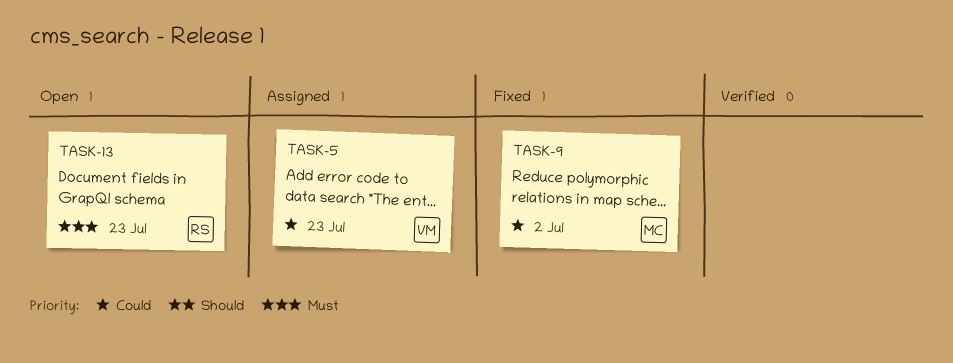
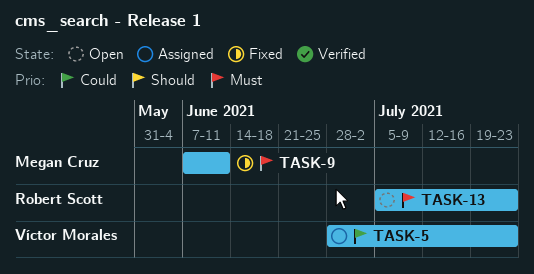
TASK-9, priority: Could -> Must
TASK-9, due: Jul 2 -> Jun 11

